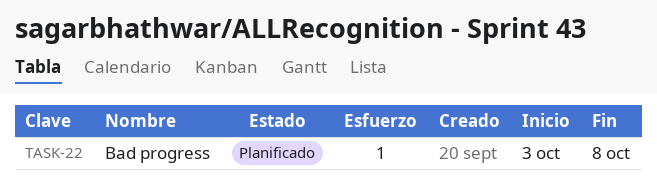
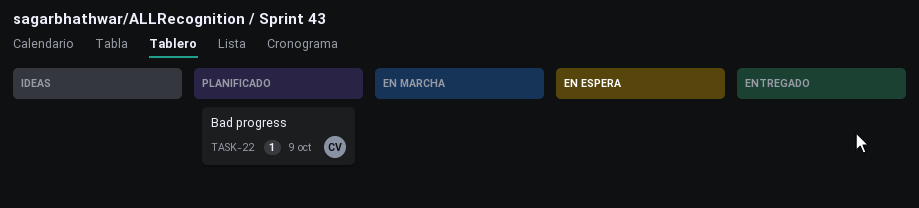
TASK-22, due: Oct 8 -> Oct 9

